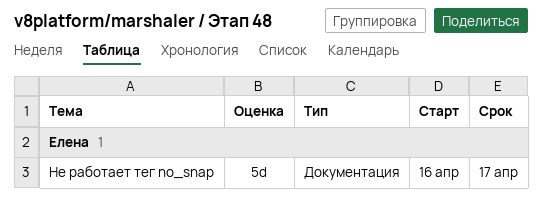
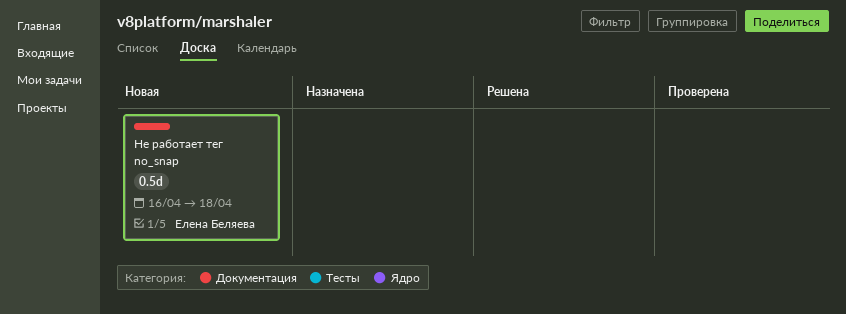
Не работает тег no_snap, estimate: 5d -> 0.5d
Не работает тег no_snap, due: Apr 17 -> Apr 18

